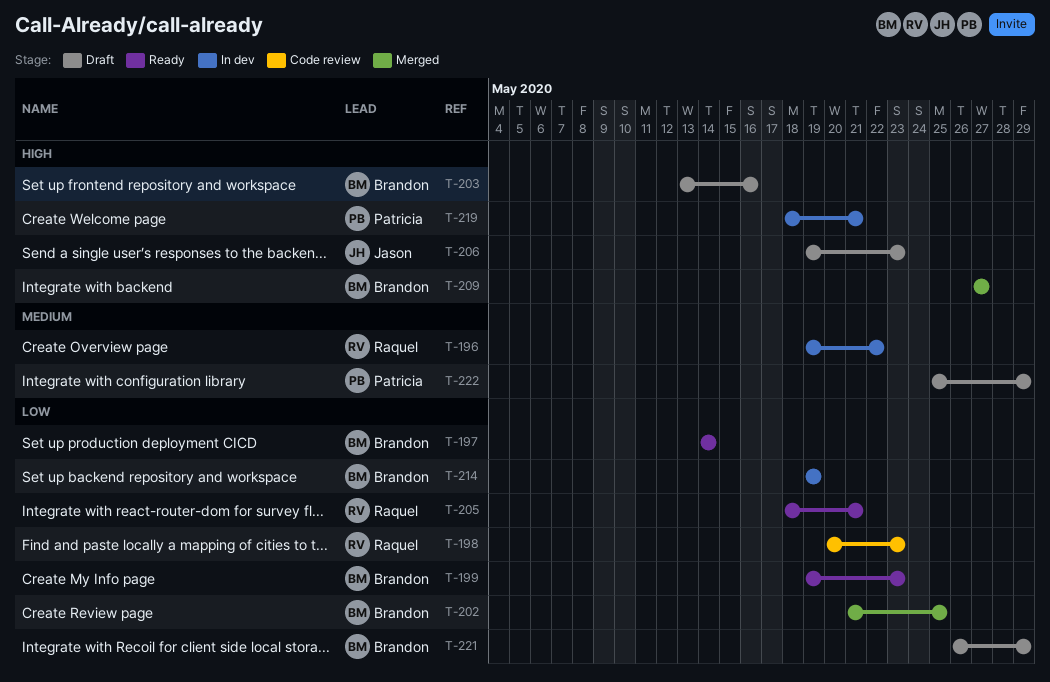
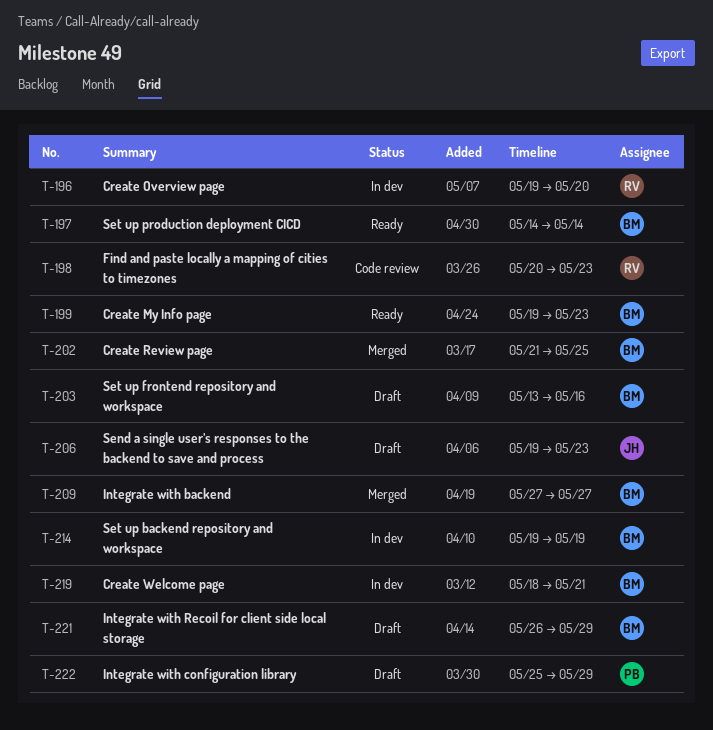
T-196, due: May 22 -> May 20
T-205: present -> none
T-219, owner: Patricia -> Brandon

